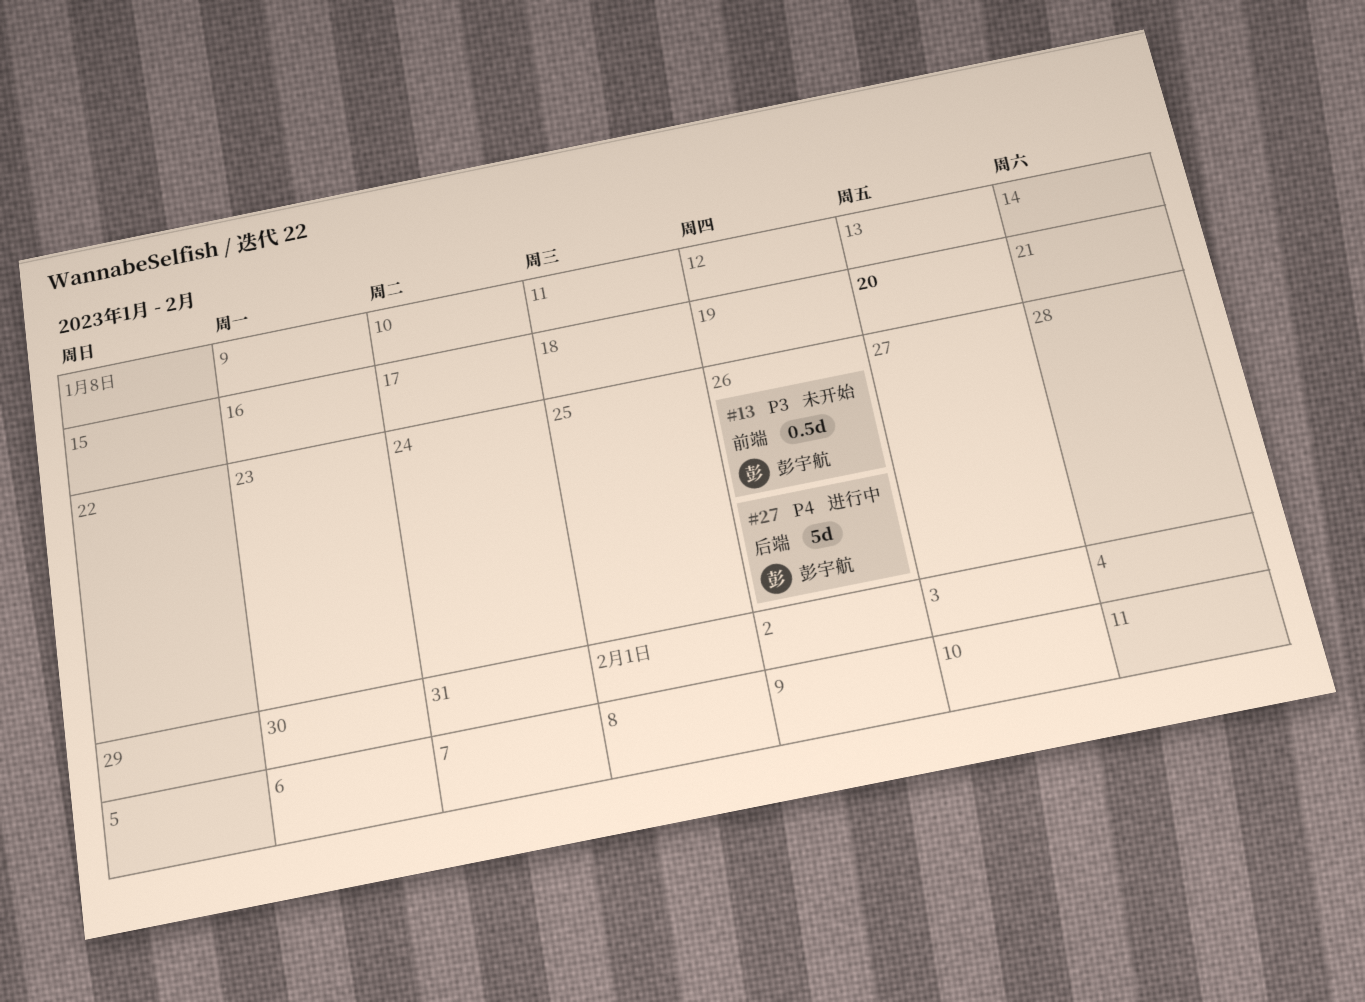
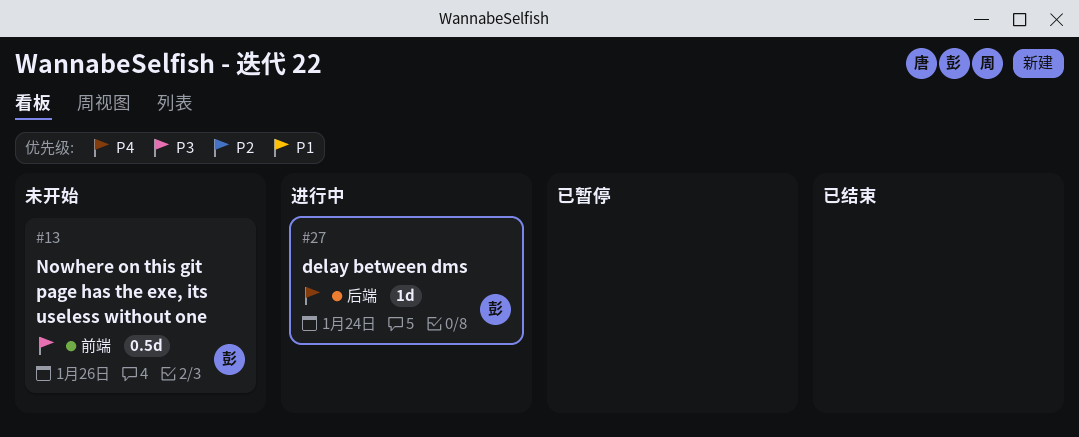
#27, estimate: 5d -> 1d
#27, due: Jan 26 -> Jan 24

